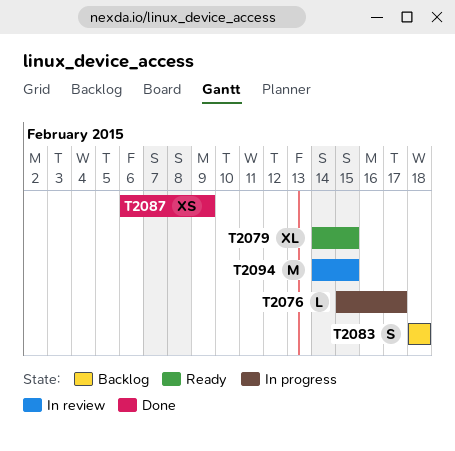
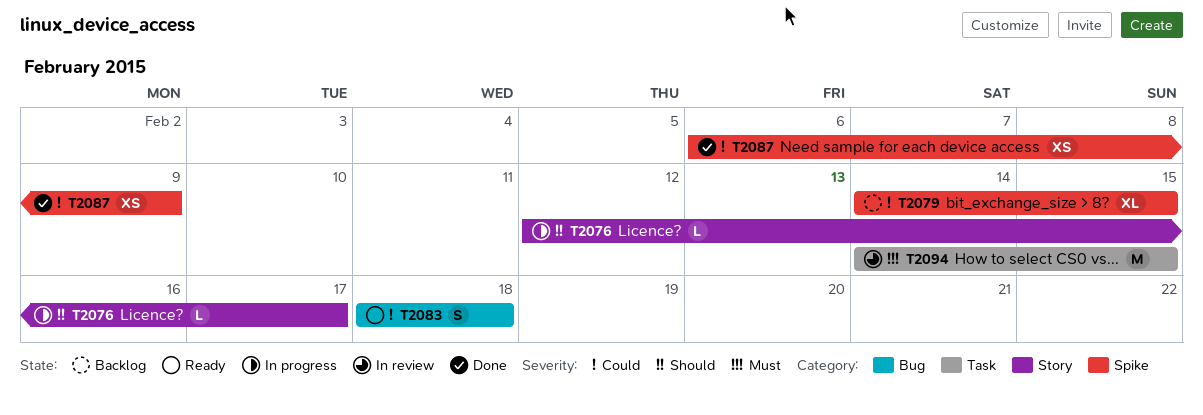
T2076, start: Feb 15 -> Feb 12
T2079, status: Ready -> Backlog
T2083, status: Backlog -> Ready

